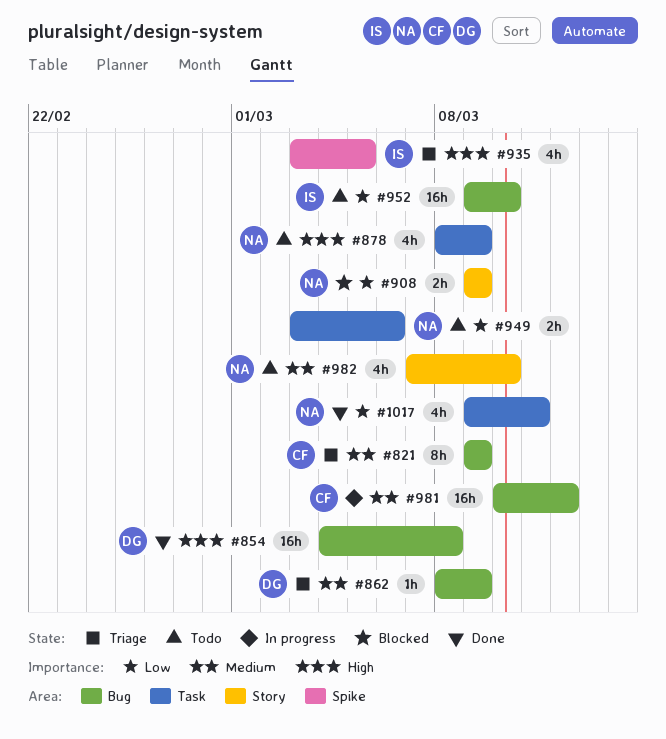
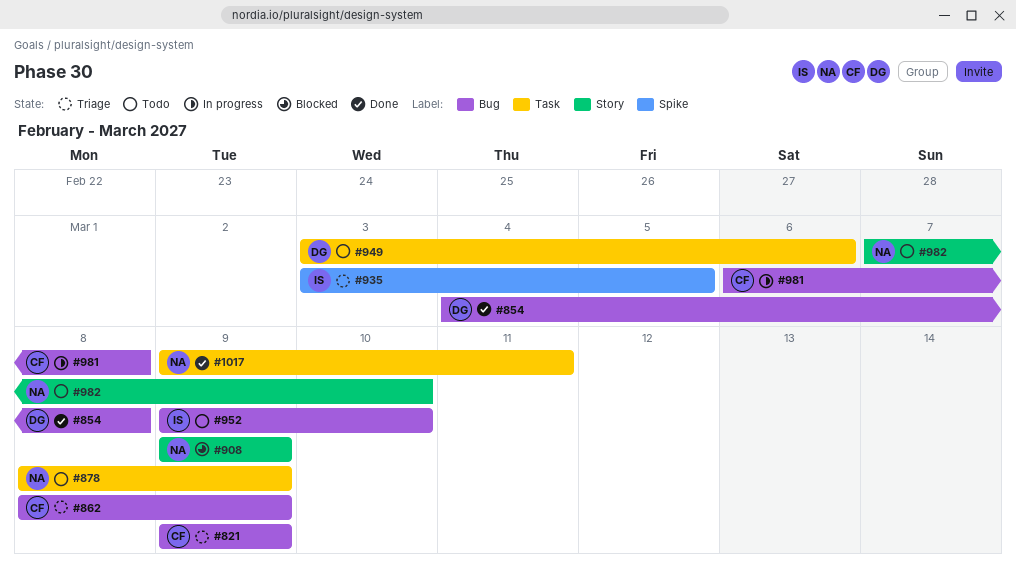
#862, owner: DG -> CF
#949, owner: NA -> DG
#981, start: Mar 10 -> Mar 6
#981, due: Mar 12 -> Mar 8

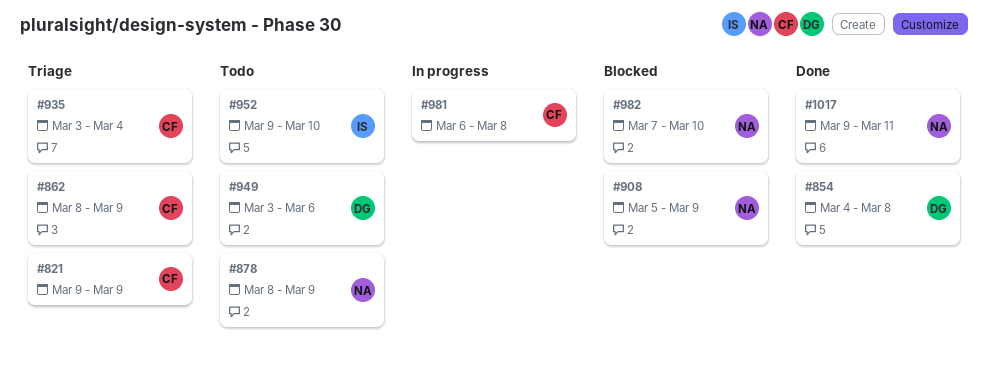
#908, start: Mar 9 -> Mar 5
#935, owner: IS -> CF
#935, due: Mar 5 -> Mar 4
#982, status: Todo -> Blocked

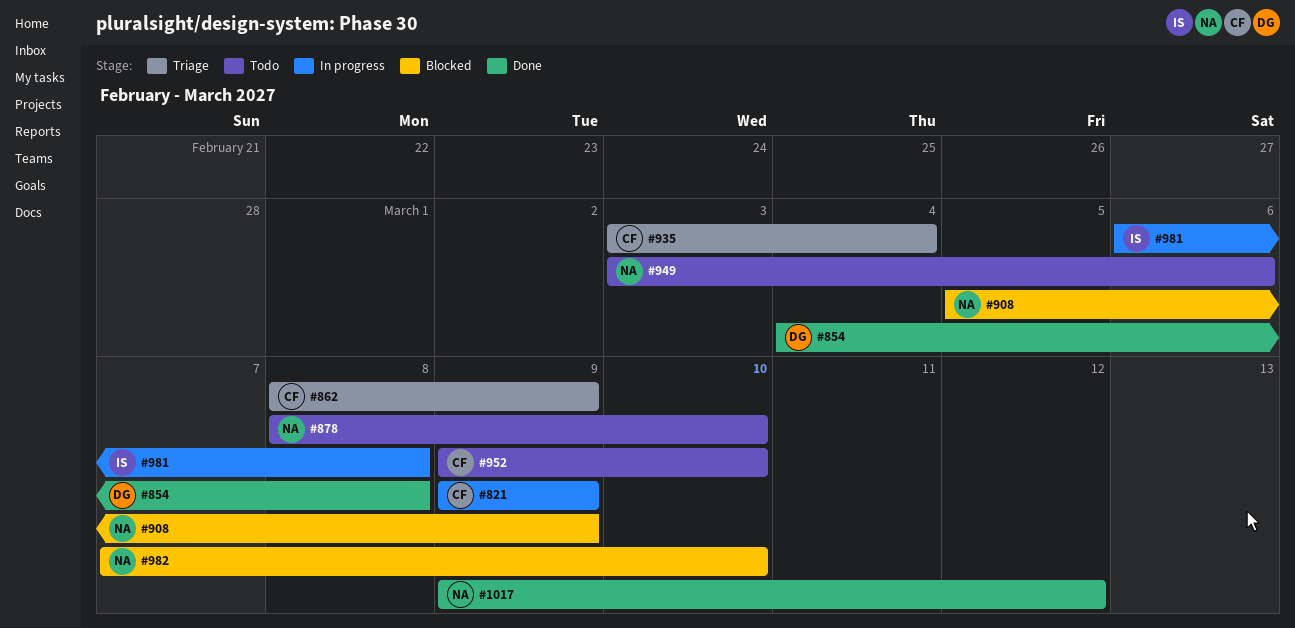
#821, status: Triage -> In progress
#878, due: Mar 9 -> Mar 10
#949, owner: DG -> NA
#952, owner: IS -> CF
#981, owner: CF -> IS
#1017, due: Mar 11 -> Mar 12

